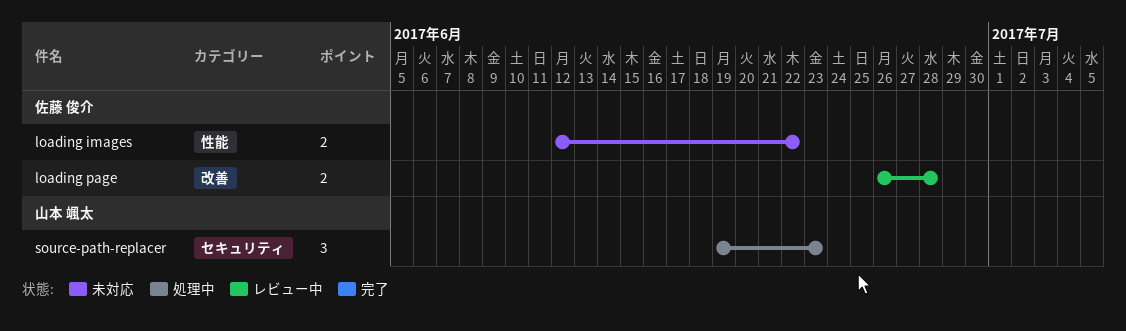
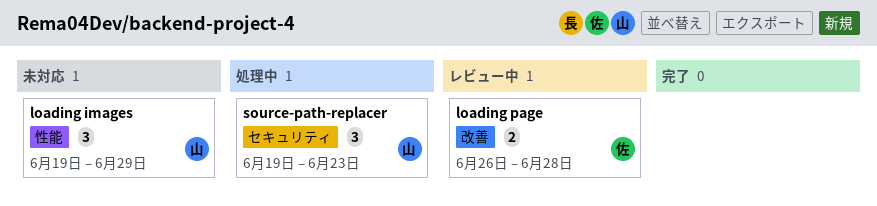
loading images, owner: 佐藤 俊介 -> 山本 颯太
loading images, estimate: 2 -> 3
loading images, start: Jun 12 -> Jun 19
loading images, due: Jun 22 -> Jun 29

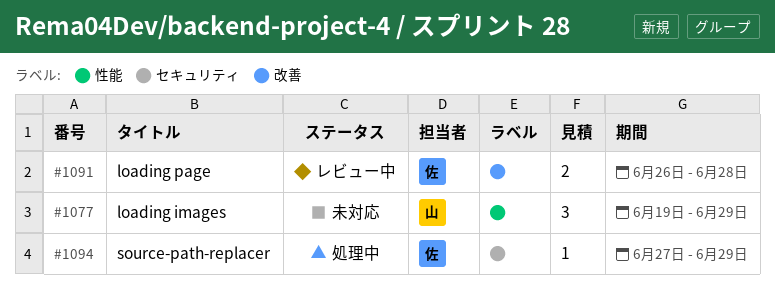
source-path-replacer, owner: 山 -> 佐
source-path-replacer, estimate: 3 -> 1
source-path-replacer, start: Jun 19 -> Jun 27
source-path-replacer, due: Jun 23 -> Jun 29

